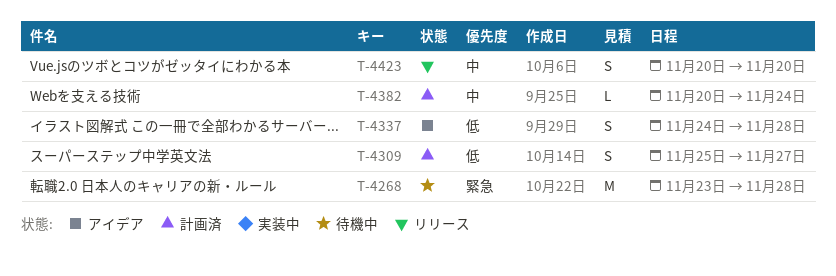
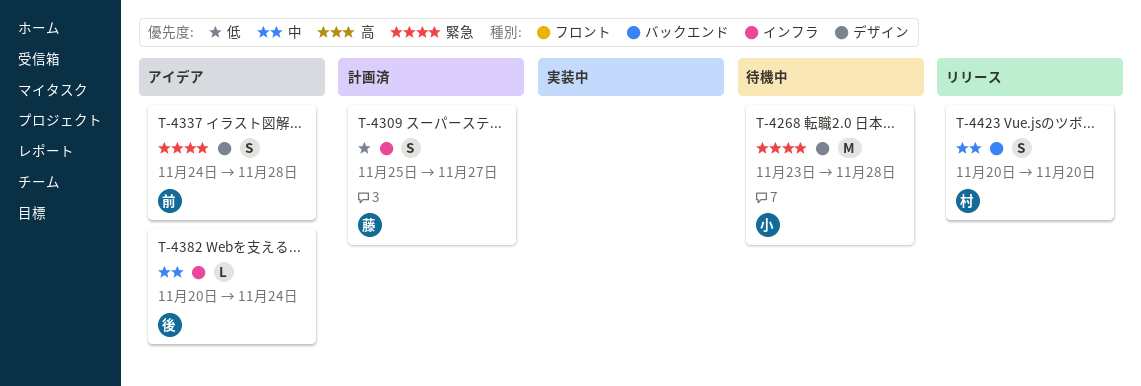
T-4337, priority: 低 -> 緊急
T-4382, status: 計画済 -> アイデア

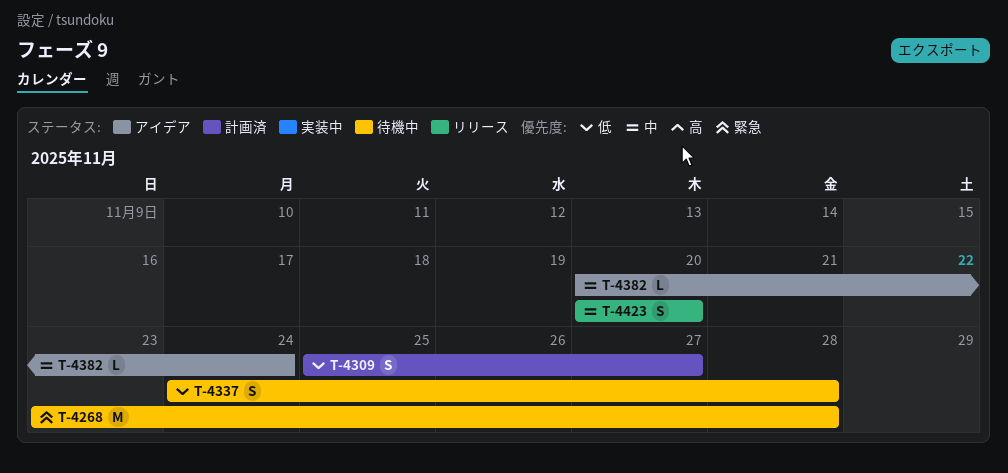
T-4337, status: アイデア -> 待機中
T-4337, priority: 緊急 -> 低

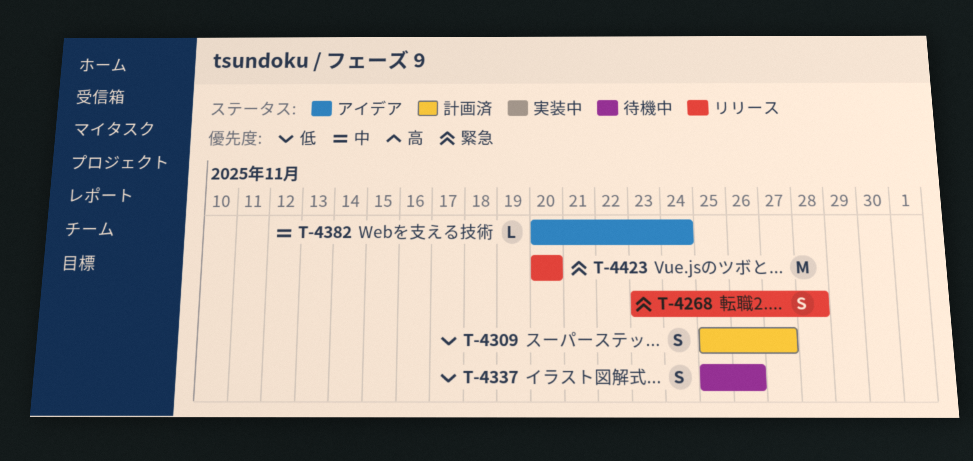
T-4268, status: 待機中 -> リリース
T-4268, estimate: M -> S
T-4337, start: Nov 24 -> Nov 25
T-4337, due: Nov 28 -> Nov 26
T-4423, priority: 中 -> 緊急
T-4423, estimate: S -> M

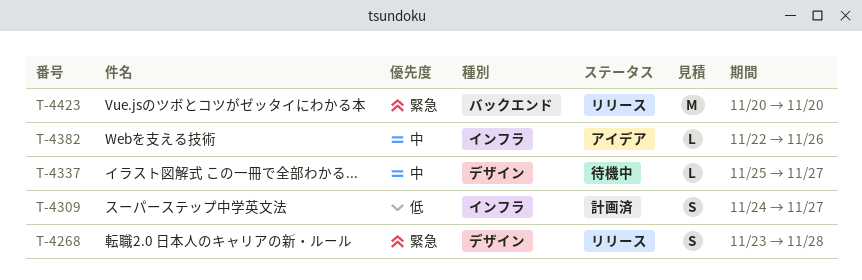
T-4309, start: Nov 25 -> Nov 24
T-4337, priority: 低 -> 中
T-4337, estimate: S -> L
T-4337, due: Nov 26 -> Nov 27
T-4382, start: Nov 20 -> Nov 22
T-4382, due: Nov 24 -> Nov 26

